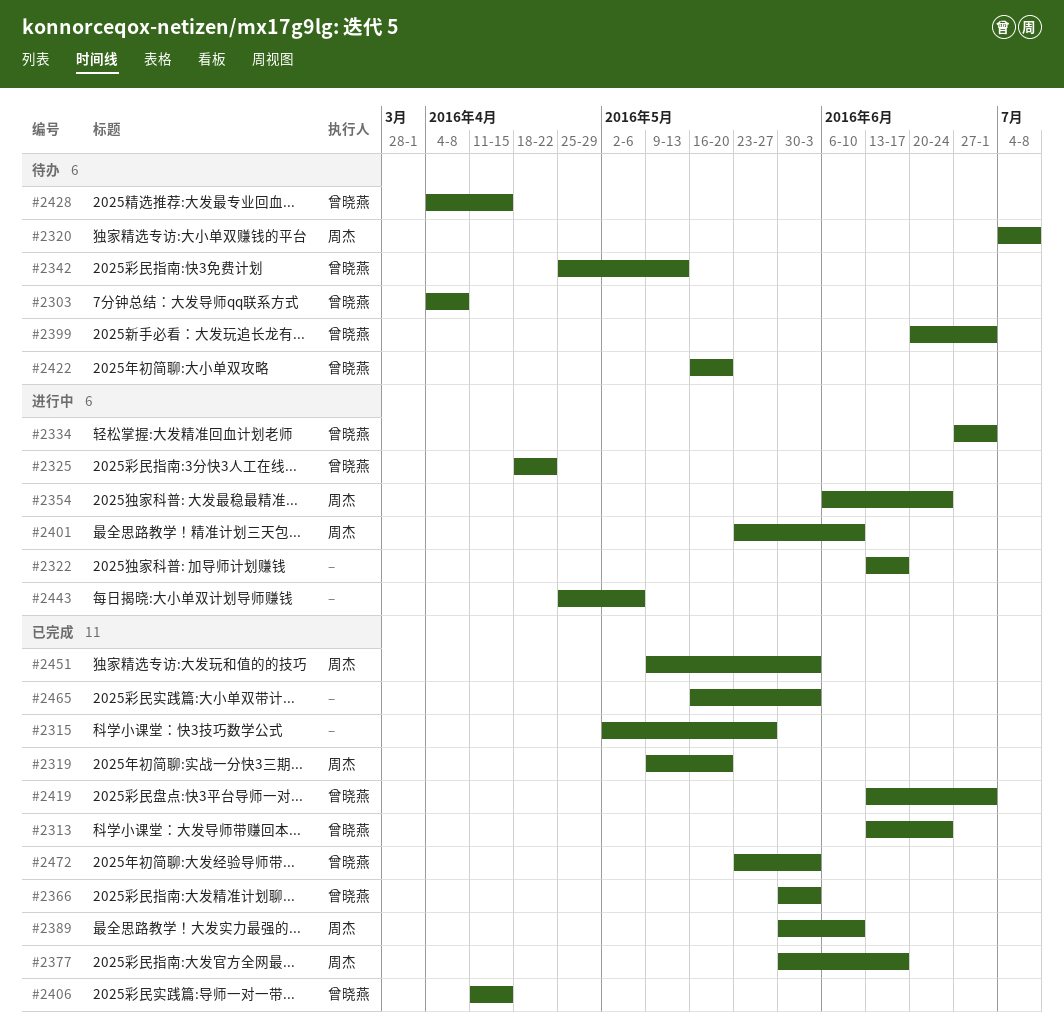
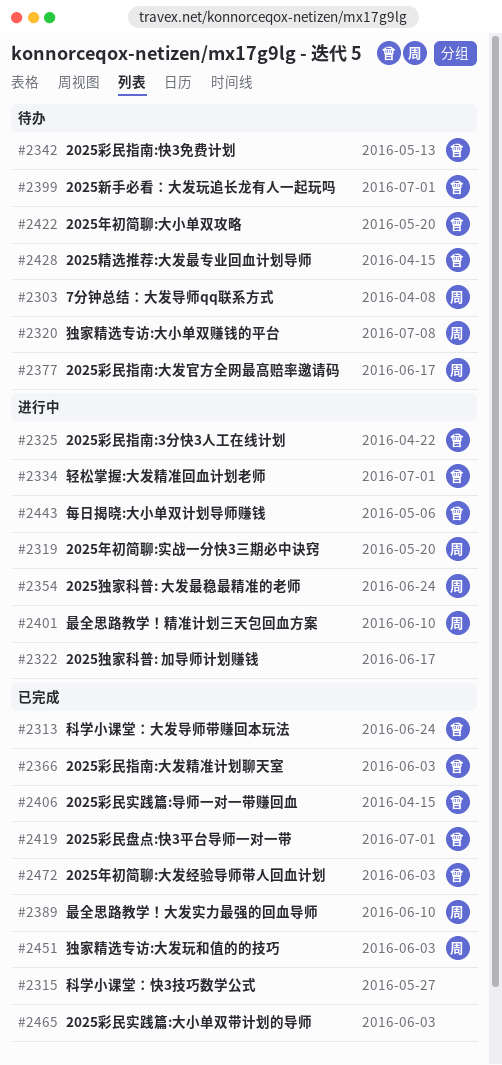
#2303, owner: 曾晓燕 -> 周杰
#2319, status: 已完成 -> 进行中
#2377, status: 已完成 -> 待办
#2443, owner: none -> 曾晓燕

